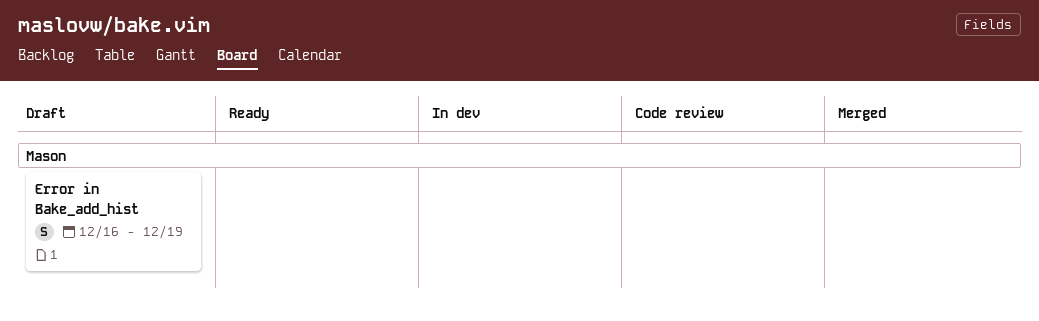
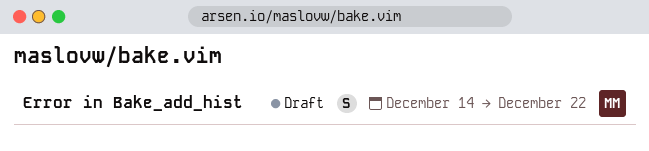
Error in Bake_add_hist, start: Dec 16 -> Dec 14
Error in Bake_add_hist, due: Dec 19 -> Dec 22

